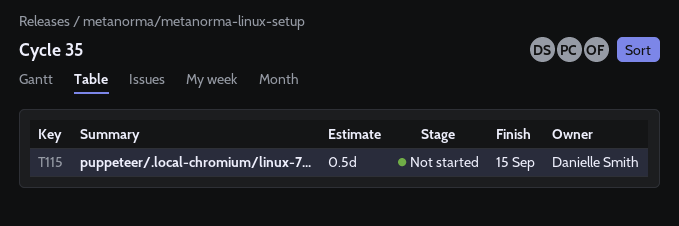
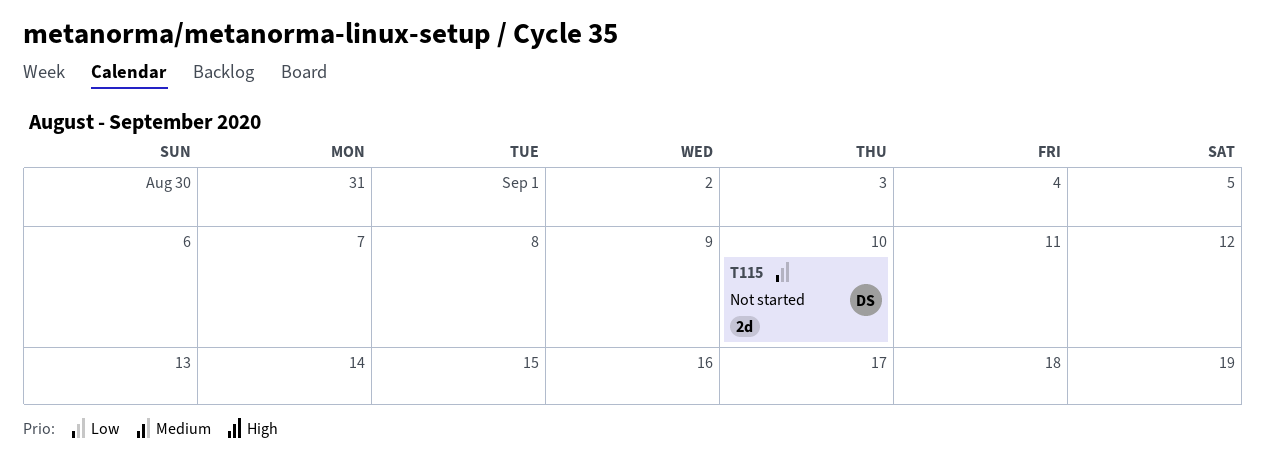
T115, estimate: 0.5d -> 2d
T115, due: Sep 15 -> Sep 10

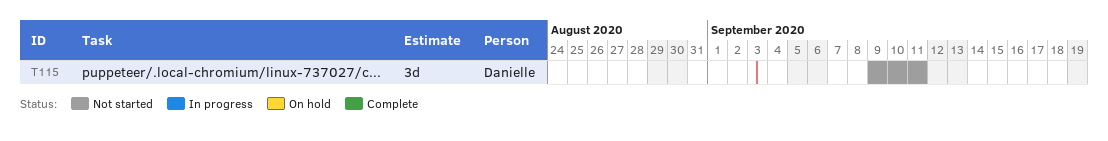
T115, estimate: 2d -> 3d
T115, due: Sep 10 -> Sep 11

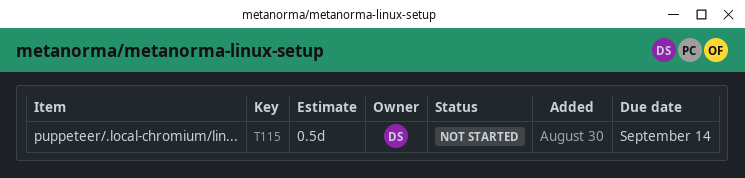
T115, estimate: 3d -> 0.5d
T115, due: Sep 11 -> Sep 14

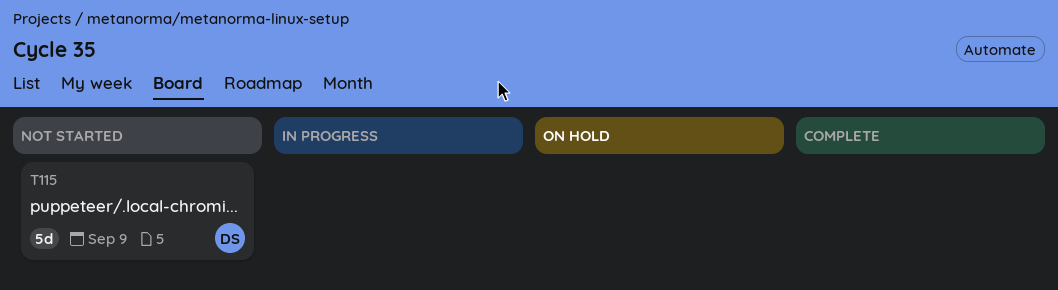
T115, estimate: 0.5d -> 5d
T115, due: Sep 14 -> Sep 9

